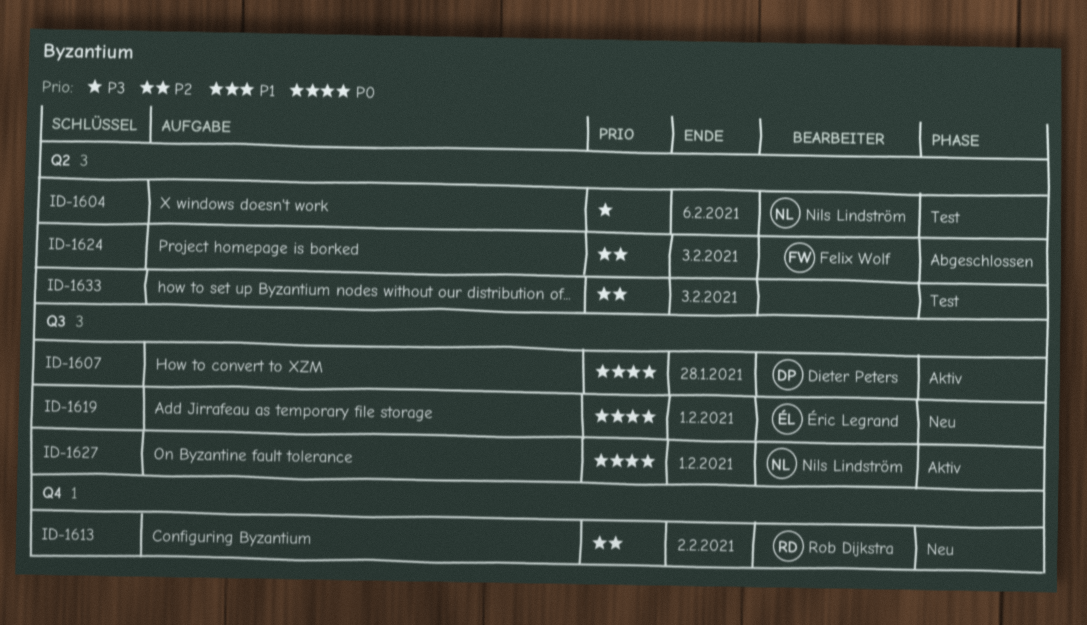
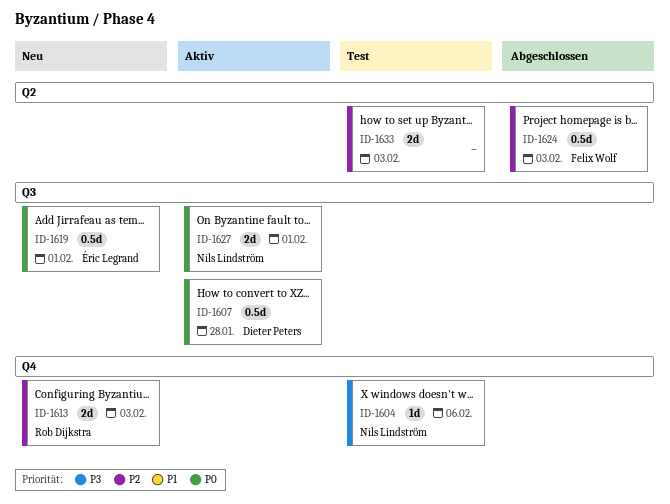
ID-1604, label: Q2 -> Q4
ID-1613, due: Feb 2 -> Feb 3

